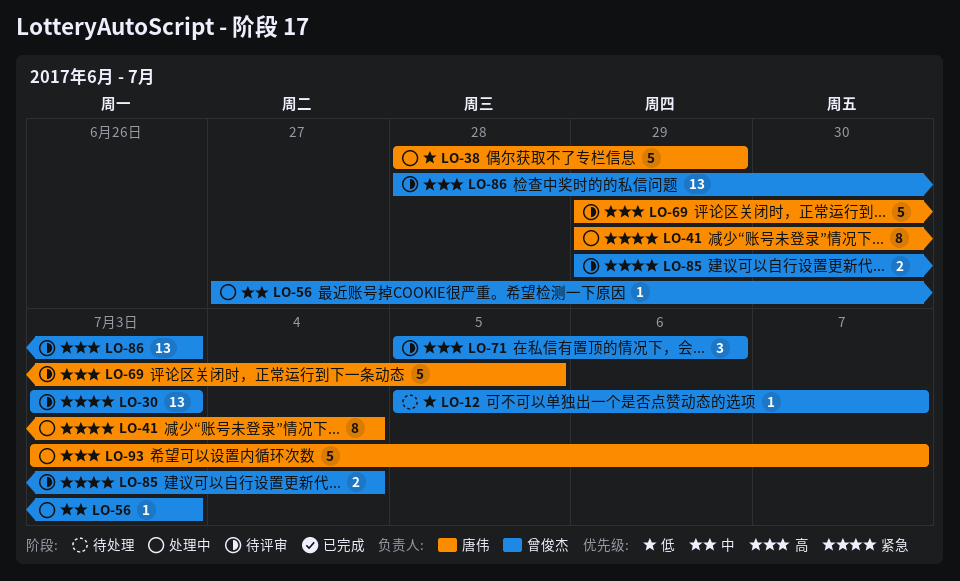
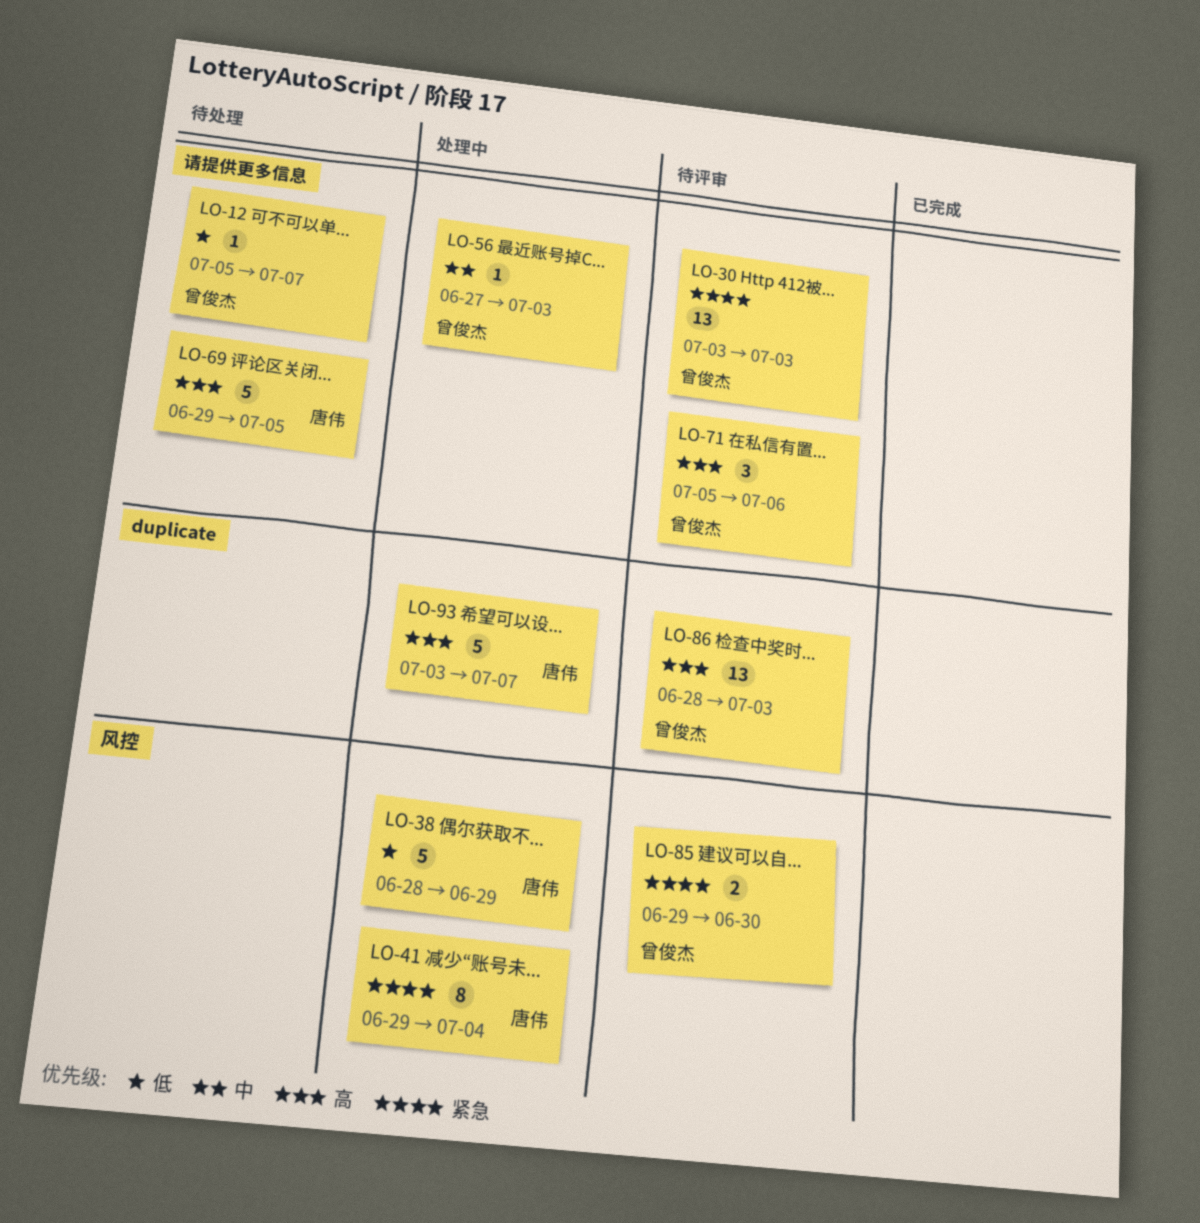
LO-69, status: 待评审 -> 待处理
LO-85, due: Jul 4 -> Jun 30

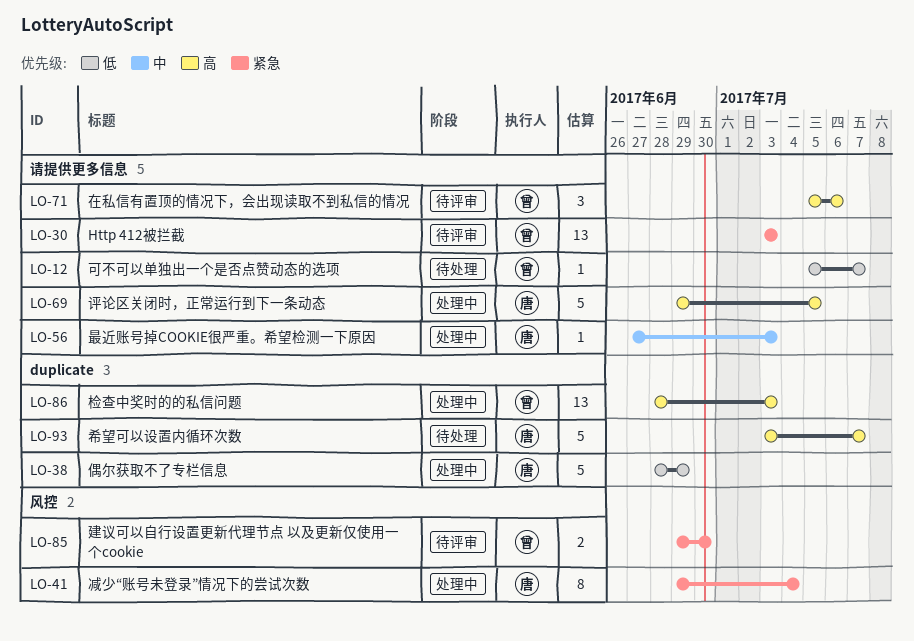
LO-38, label: 风控 -> duplicate
LO-56, owner: 曾俊杰 -> 唐伟
LO-69, status: 待处理 -> 处理中
LO-86, status: 待评审 -> 处理中
LO-93, status: 处理中 -> 待处理

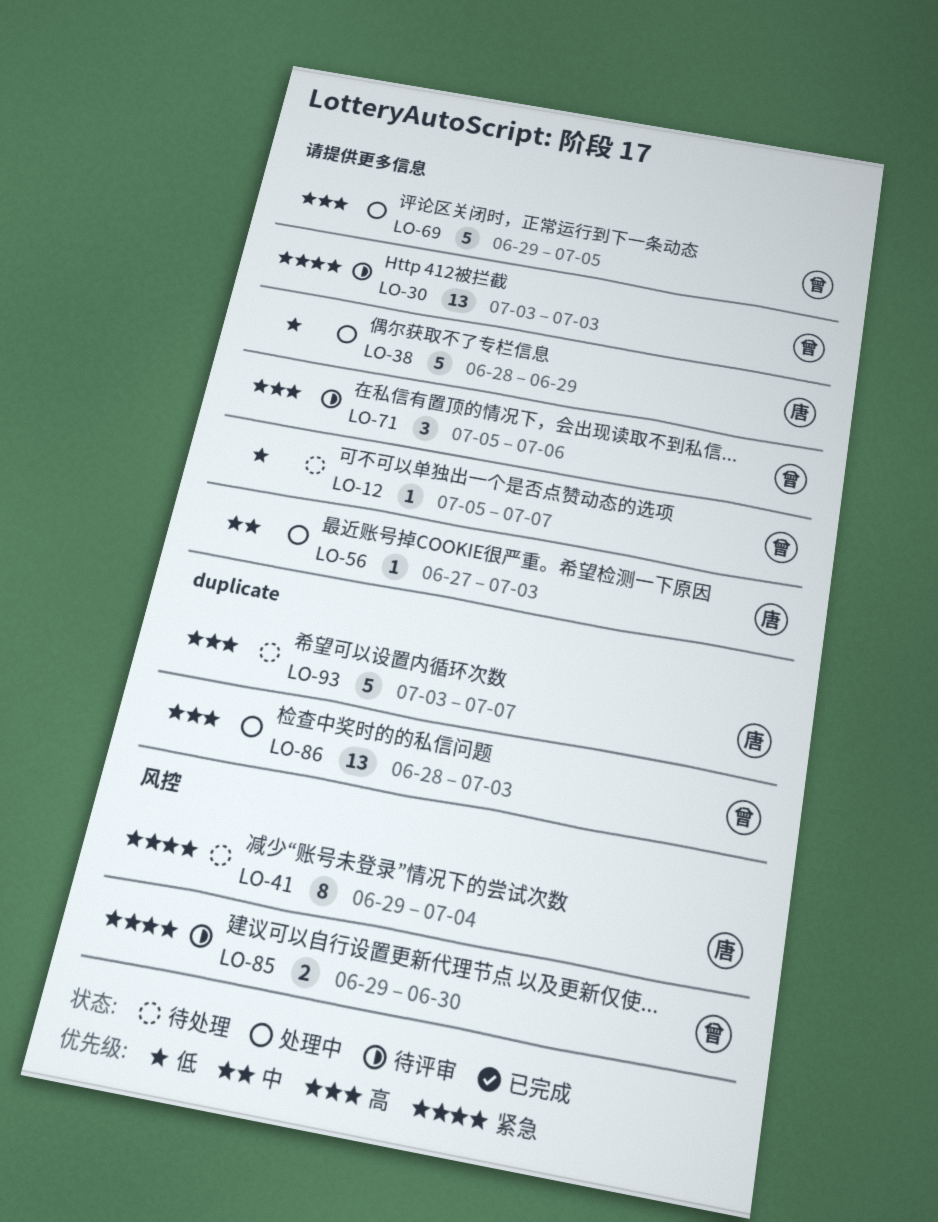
LO-38, label: duplicate -> 请提供更多信息
LO-41, status: 处理中 -> 待处理
LO-69, owner: 唐 -> 曾

